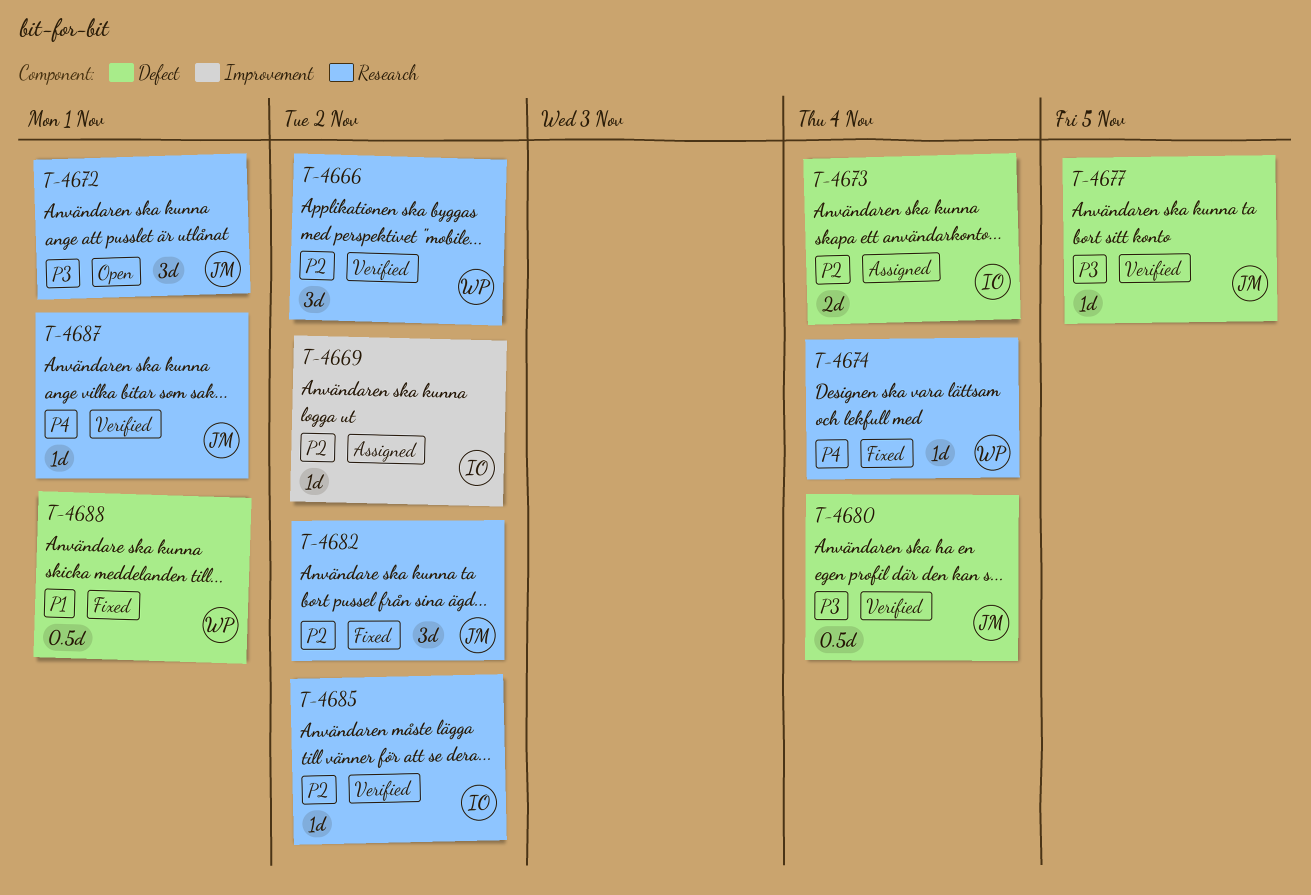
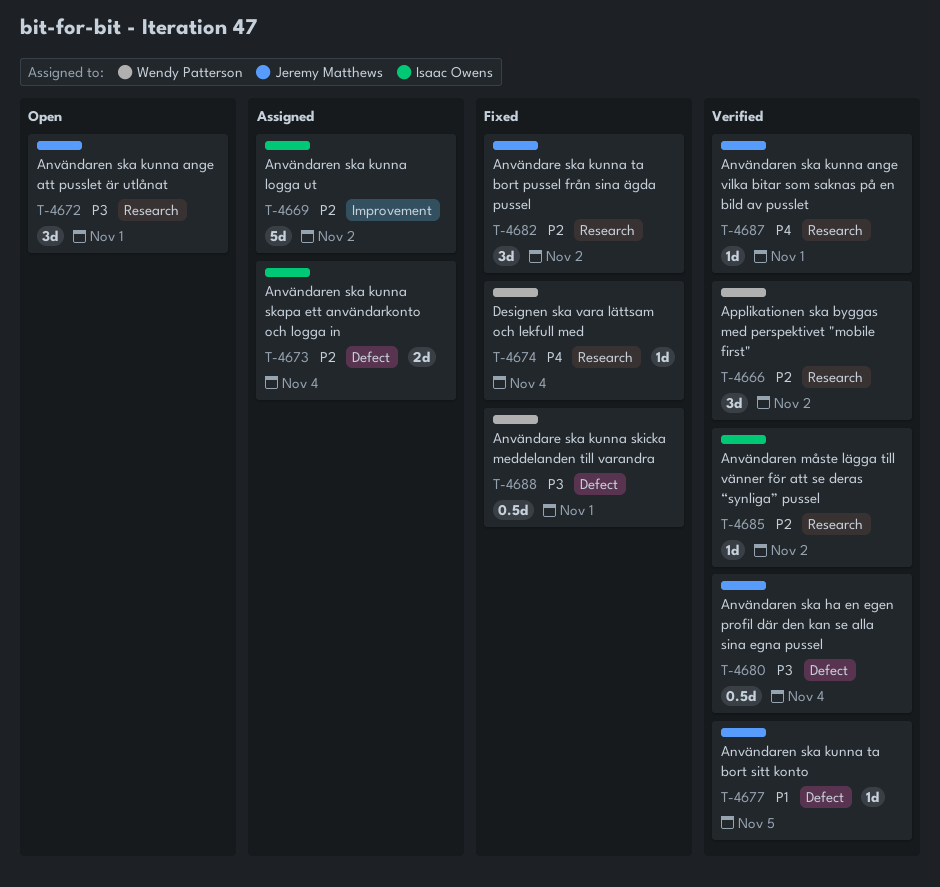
T-4669, estimate: 1d -> 5d
T-4677, priority: P3 -> P1
T-4688, priority: P1 -> P3

